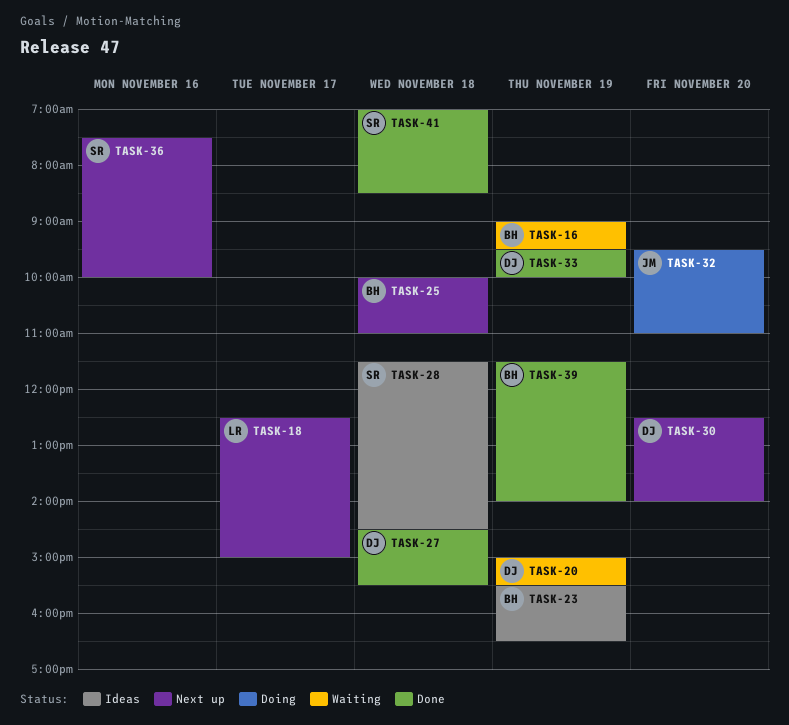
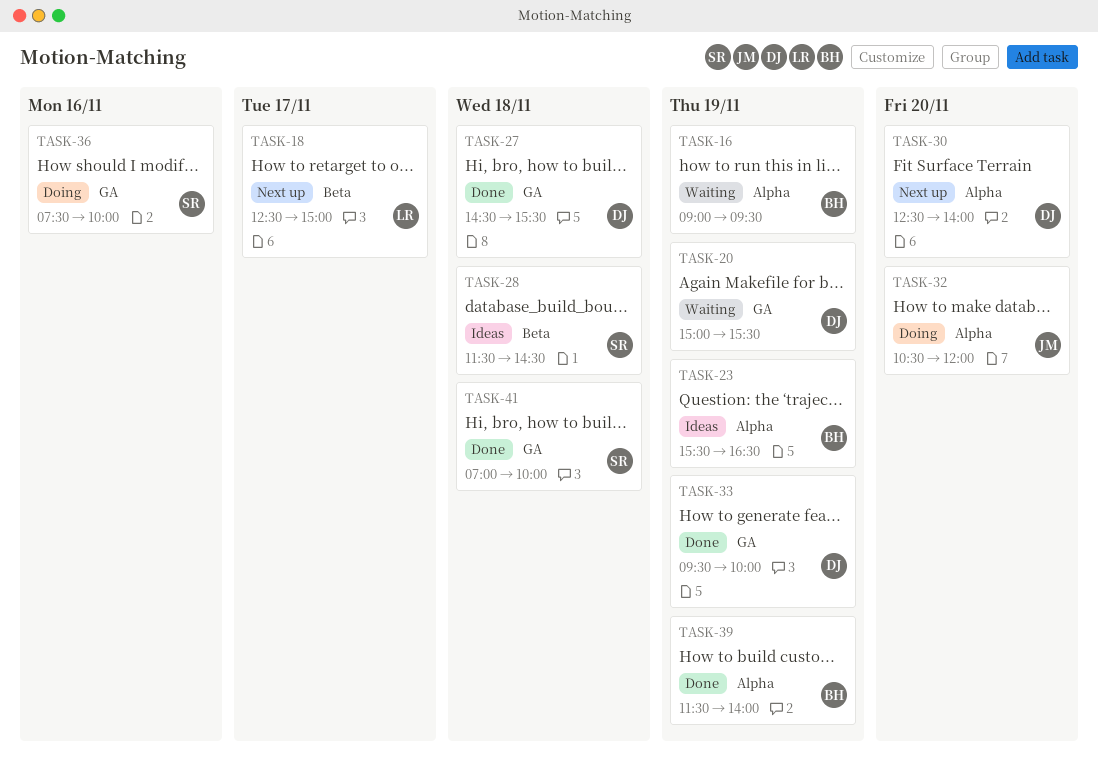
TASK-25: present -> none
TASK-32, begins: 09:30 -> 10:30
TASK-32, ends: 11:00 -> 12:00
TASK-36, status: Next up -> Doing
TASK-41, ends: 08:30 -> 10:00

